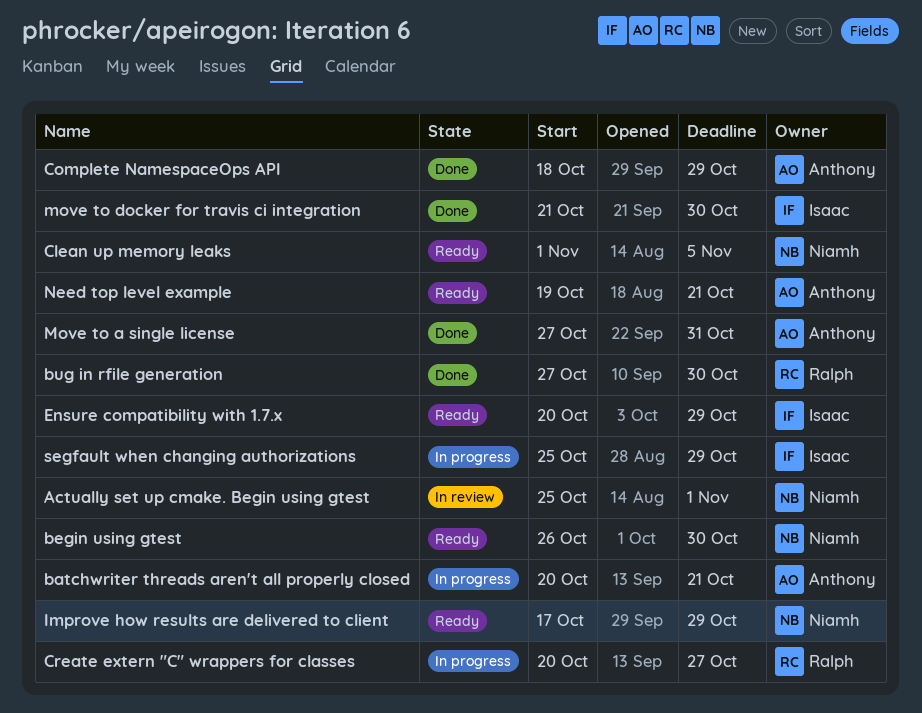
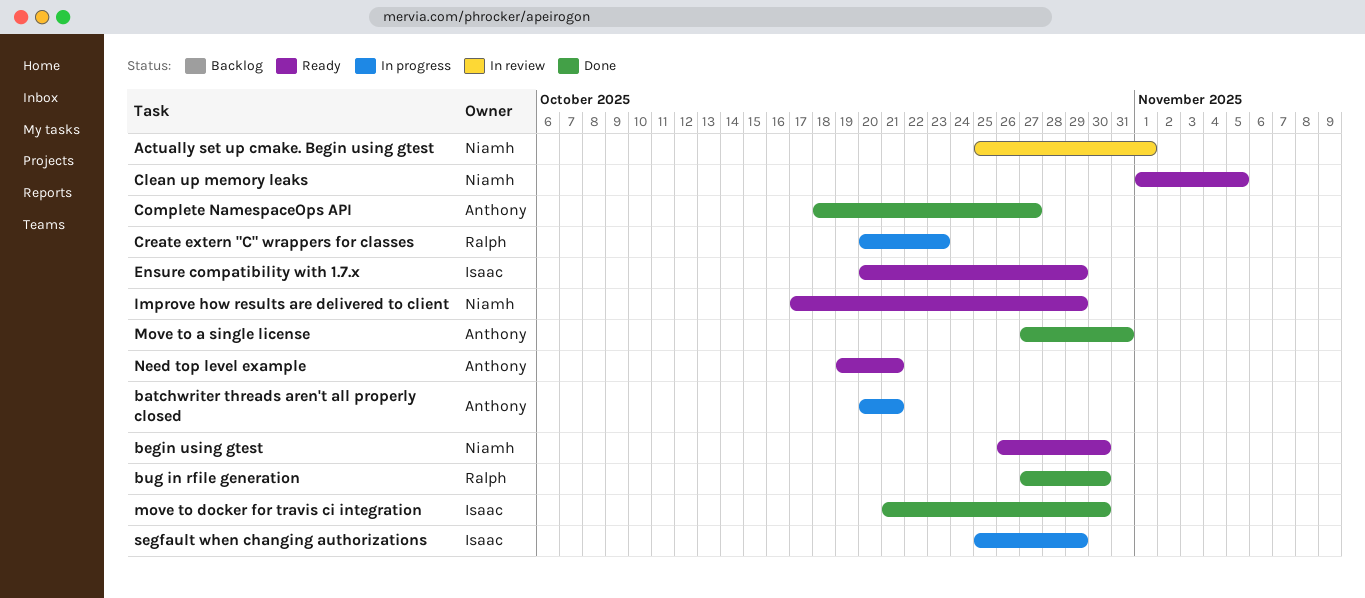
Complete NamespaceOps API, due: Oct 29 -> Oct 27
Create extern "C" wrappers for classes, due: Oct 27 -> Oct 23

